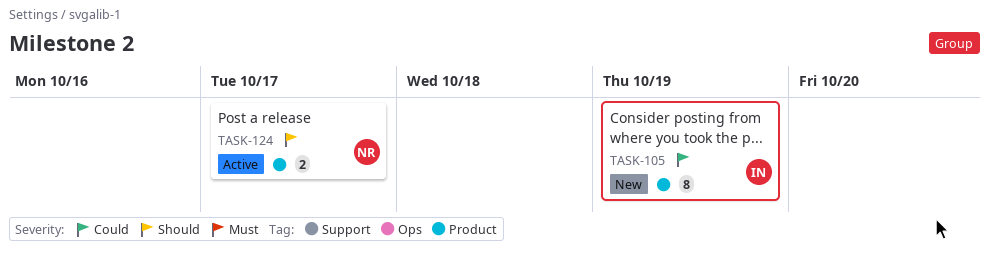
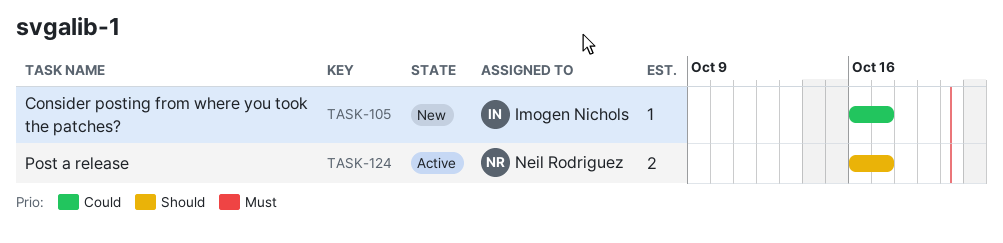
TASK-105, estimate: 8 -> 1
TASK-105, due: Oct 19 -> Oct 17

